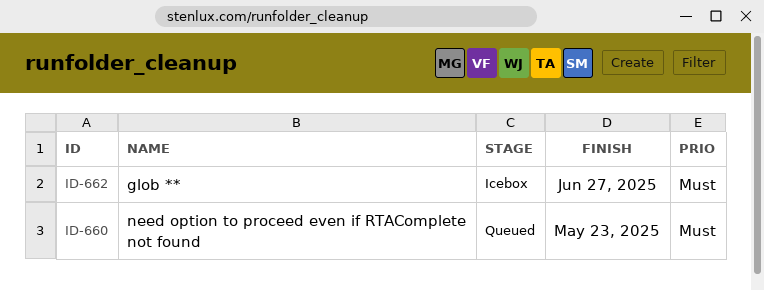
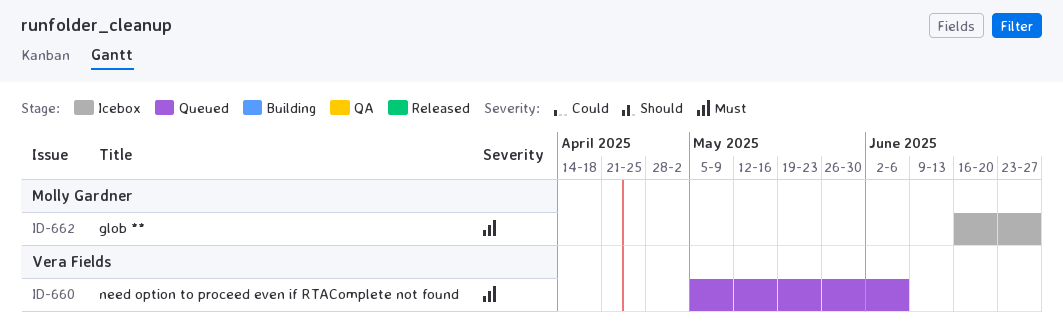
ID-660, due: May 23 -> Jun 6

